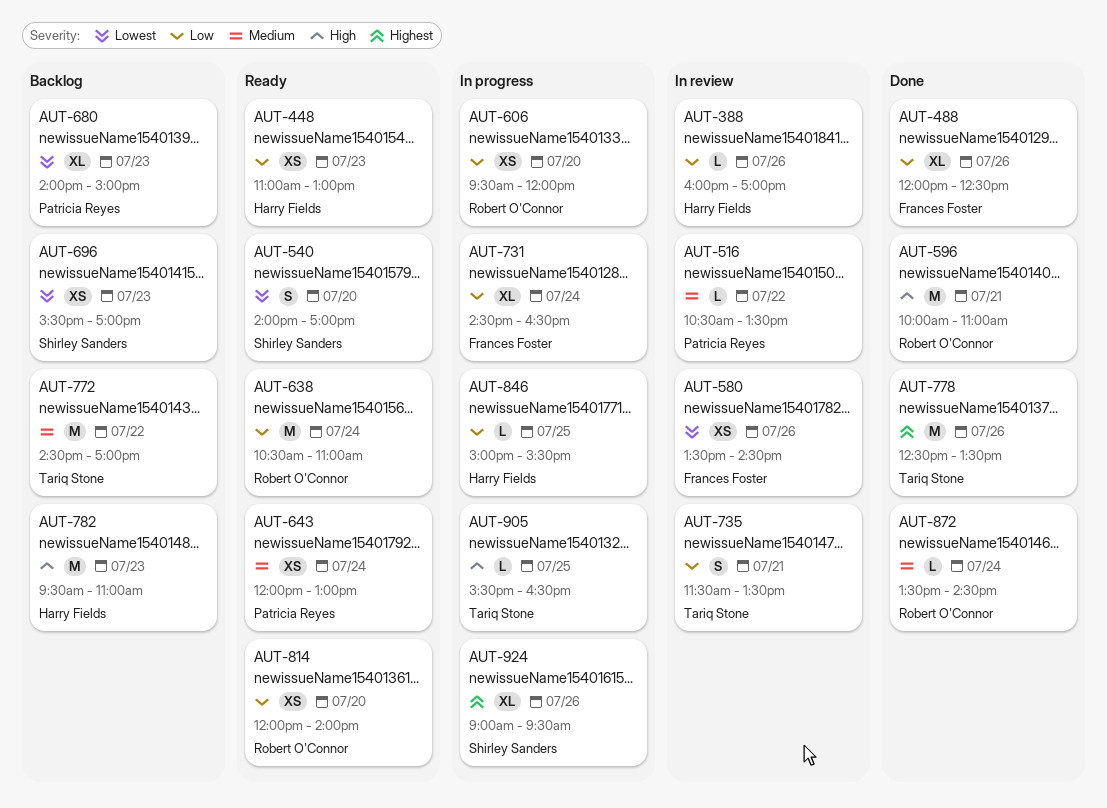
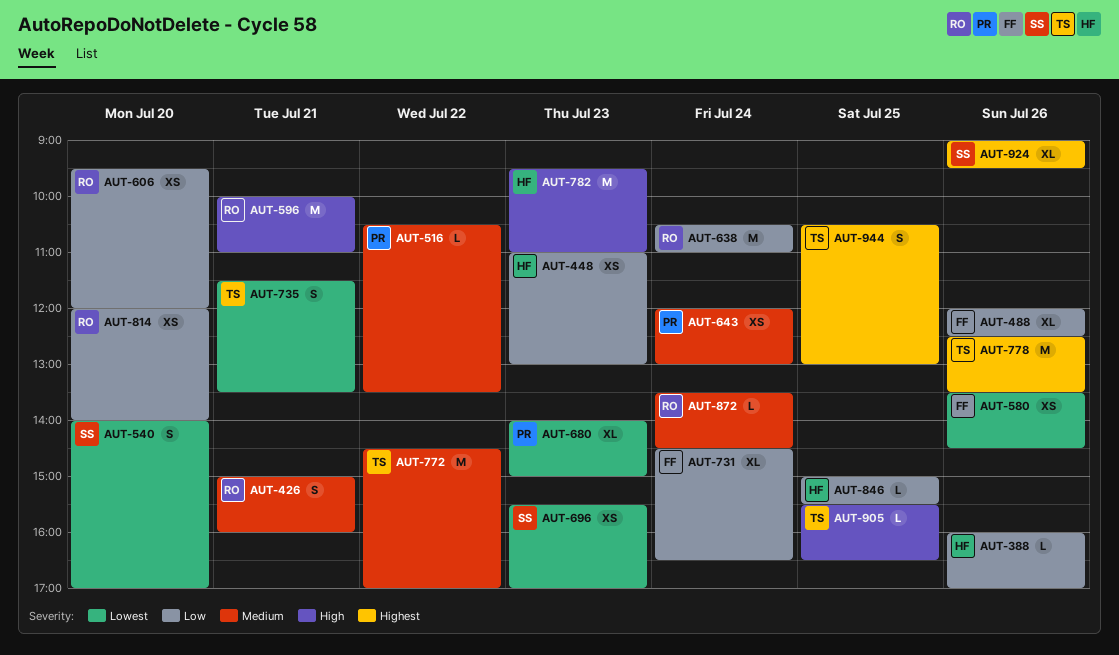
AUT-426: none -> present
AUT-735, priority: Low -> Lowest
AUT-944: none -> present

